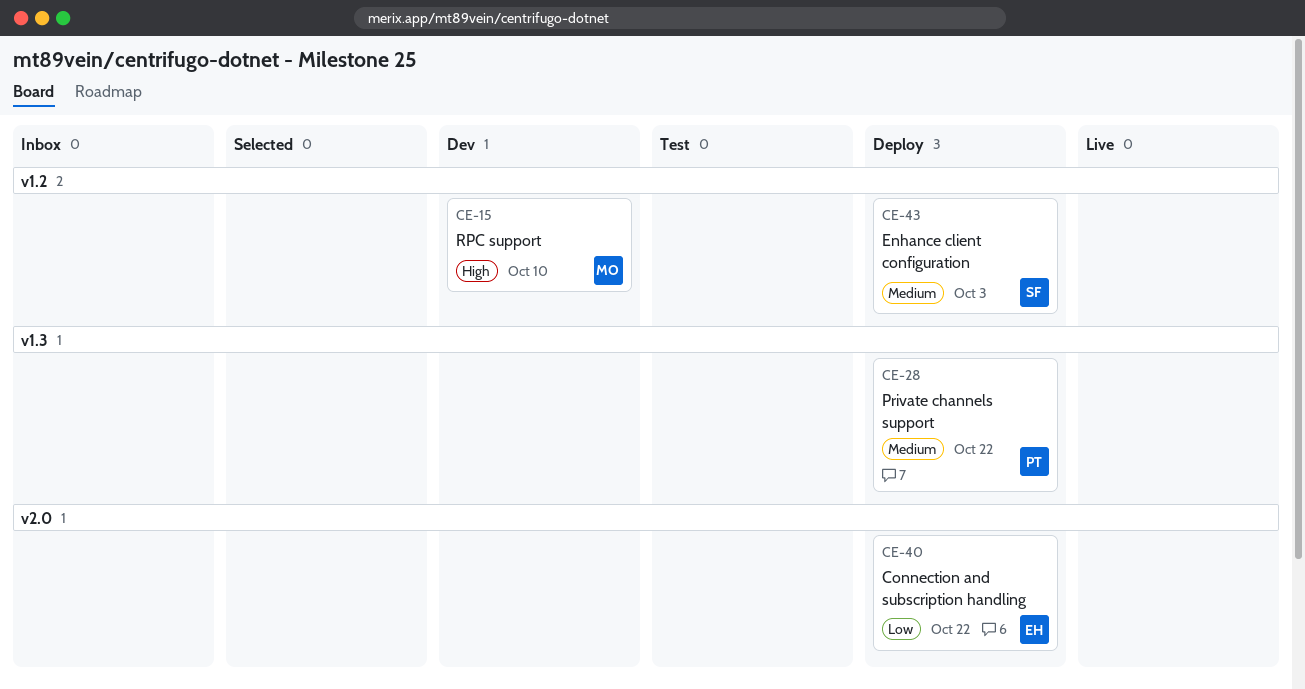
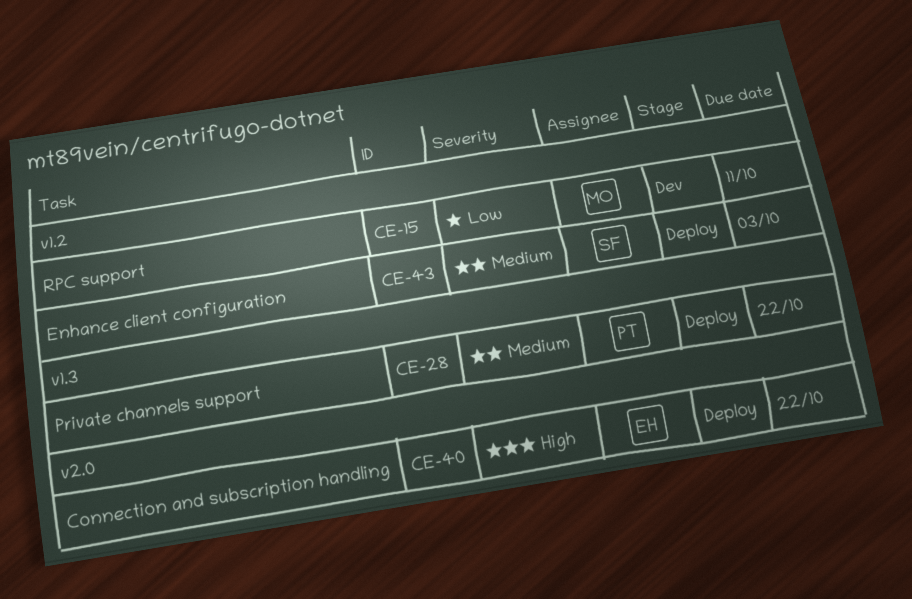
CE-15, priority: High -> Low
CE-15, due: Oct 10 -> Oct 11
CE-40, priority: Low -> High

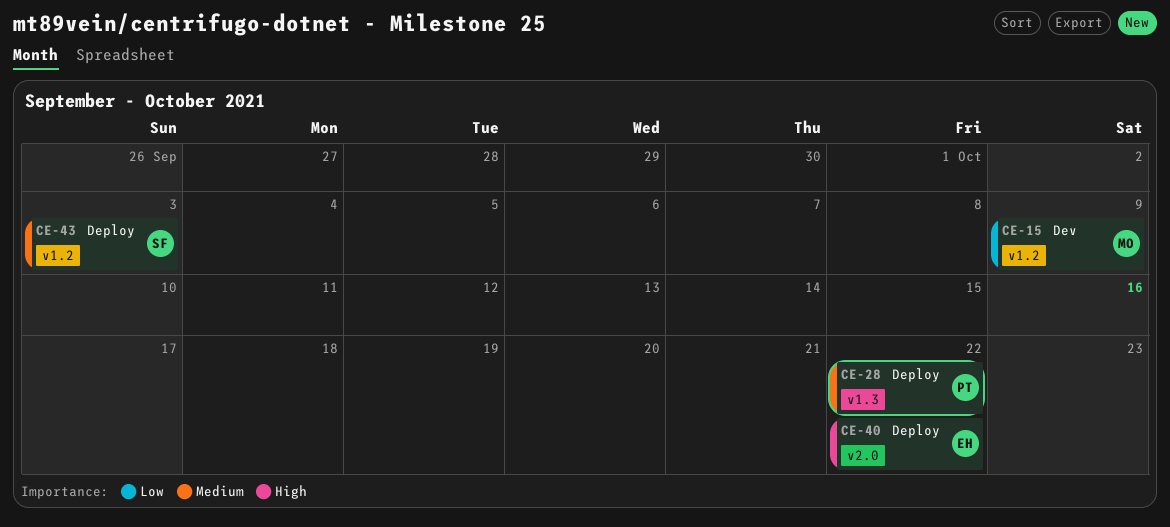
CE-15, due: Oct 11 -> Oct 9

